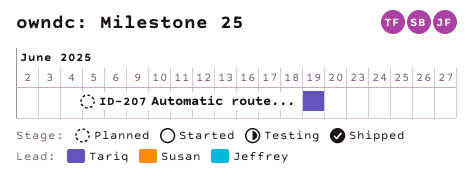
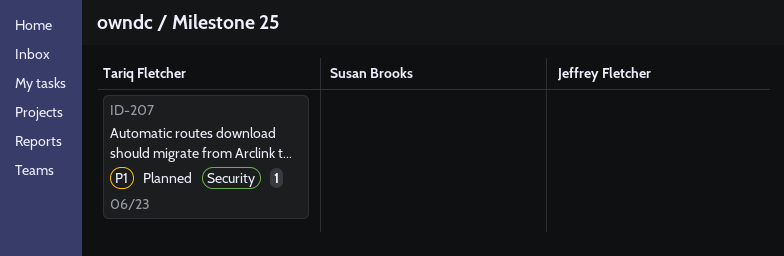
ID-207, due: Jun 19 -> Jun 23

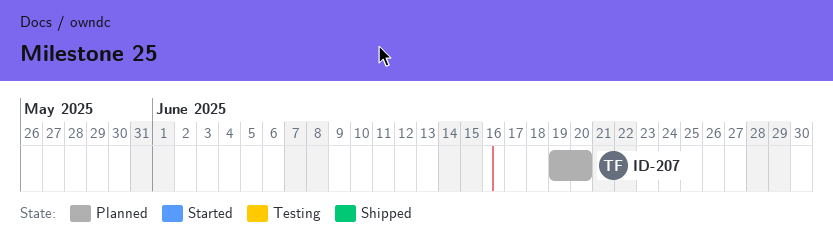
ID-207, due: Jun 23 -> Jun 20

